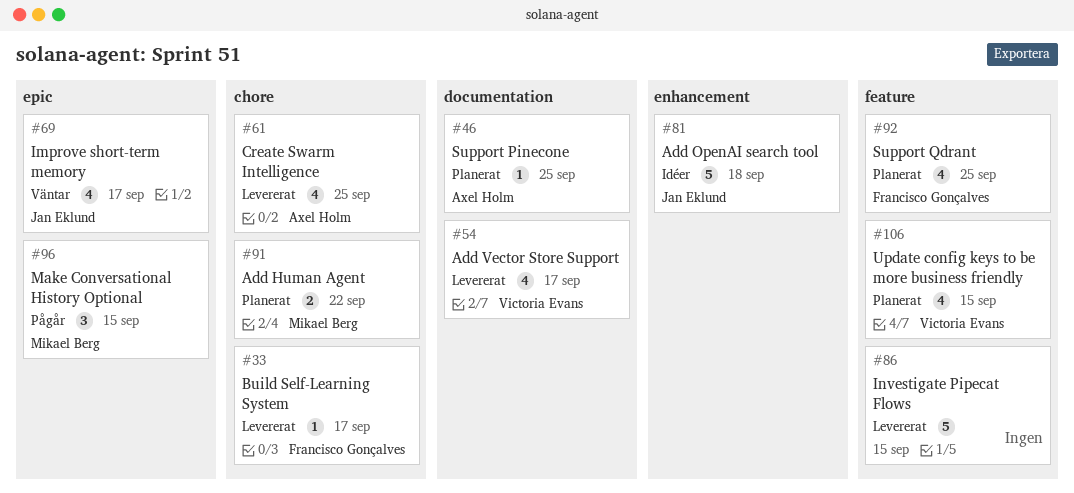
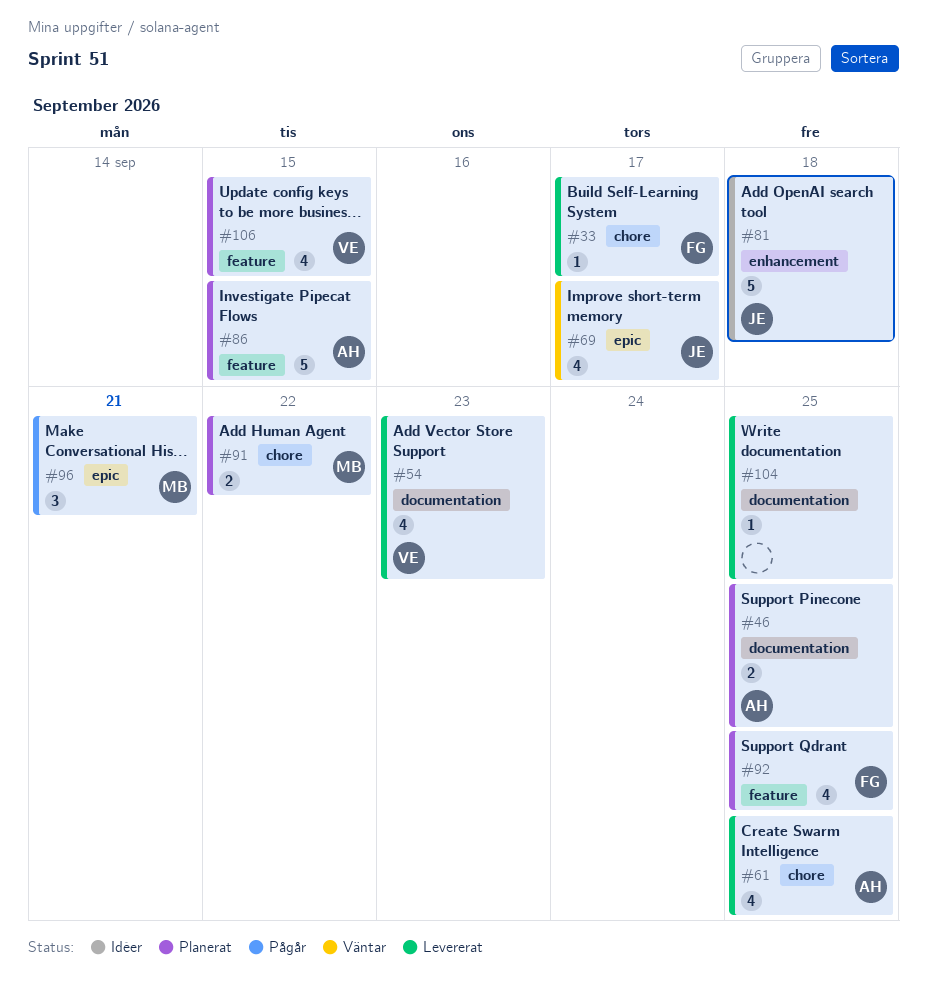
#46, estimate: 1 -> 2
#54, due: Sep 17 -> Sep 23
#86, status: Levererat -> Planerat
#86, owner: none -> Axel Holm
#96, due: Sep 15 -> Sep 21
#104: none -> present

